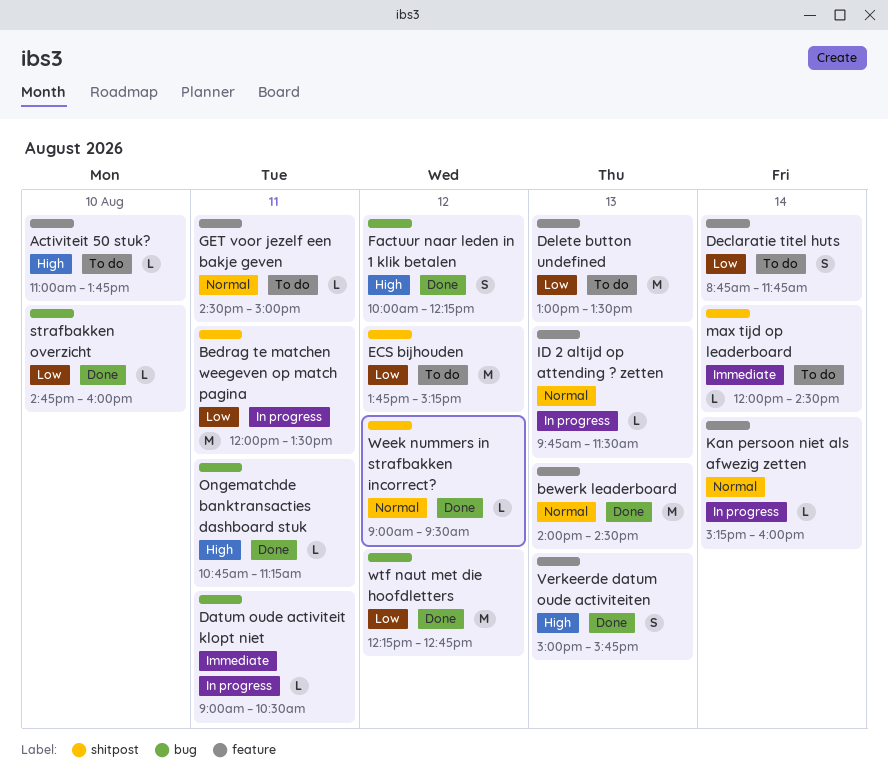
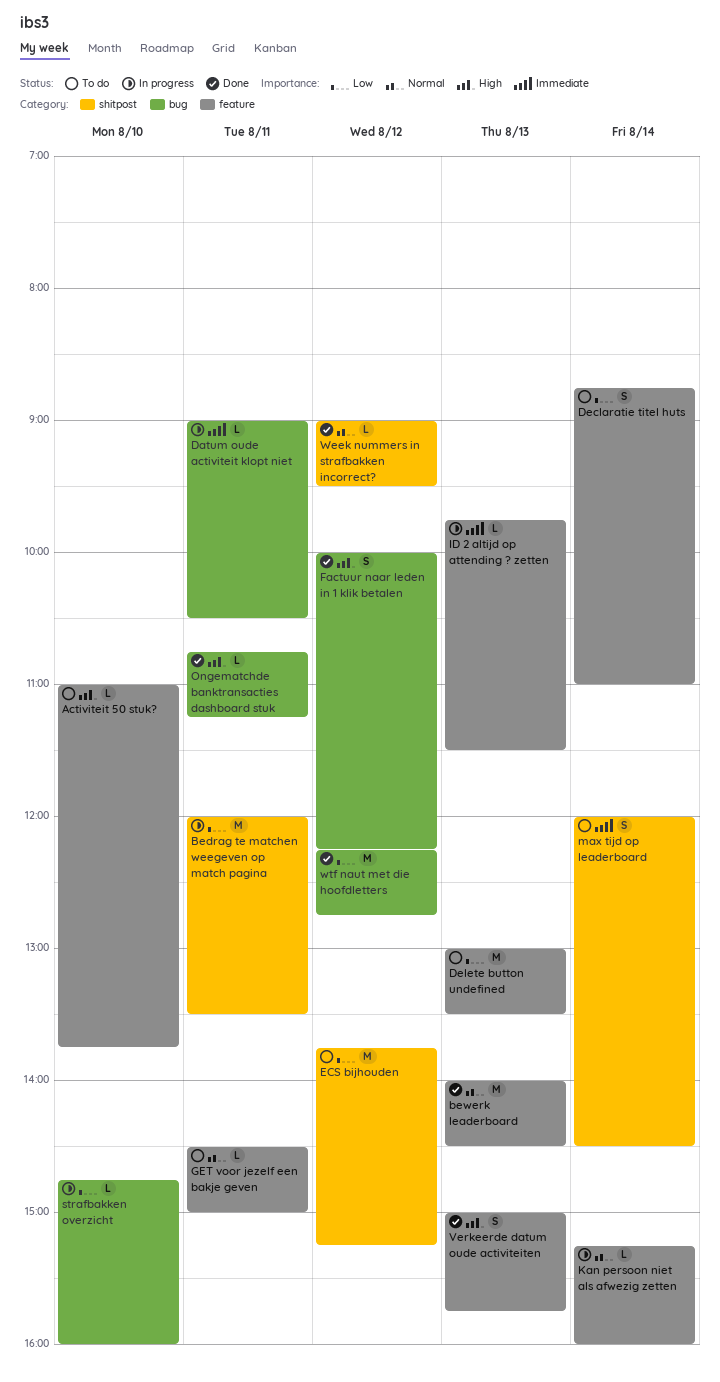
Declaratie titel huts, ends: 11:45 -> 11:00
ID 2 altijd op attending ? zetten, priority: Normal -> Immediate
max tijd op leaderboard, estimate: L -> S
strafbakken overzicht, status: Done -> In progress

